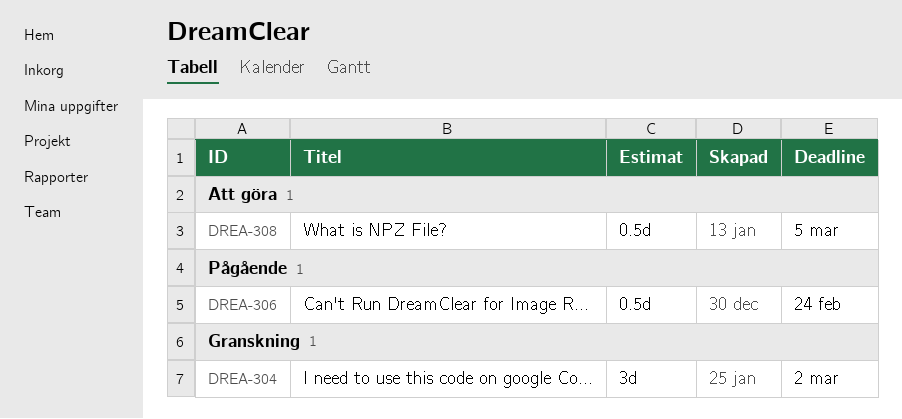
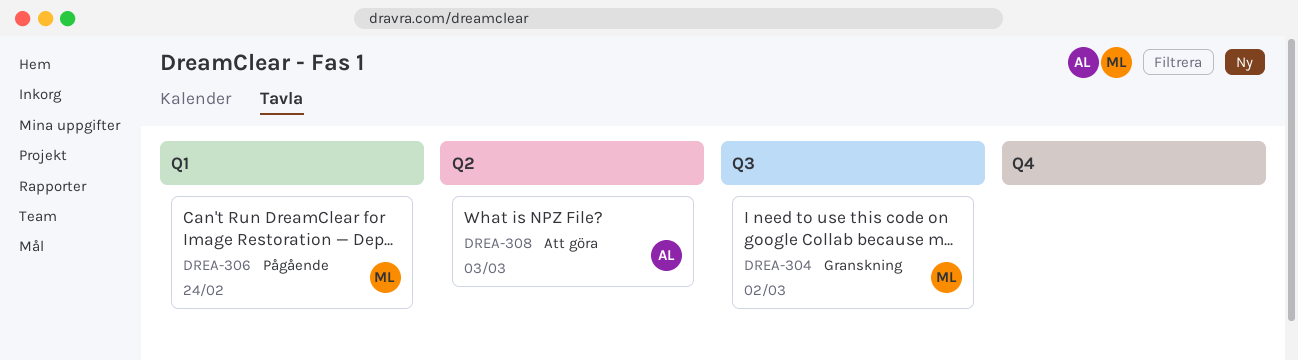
DREA-308, due: Mar 5 -> Mar 3

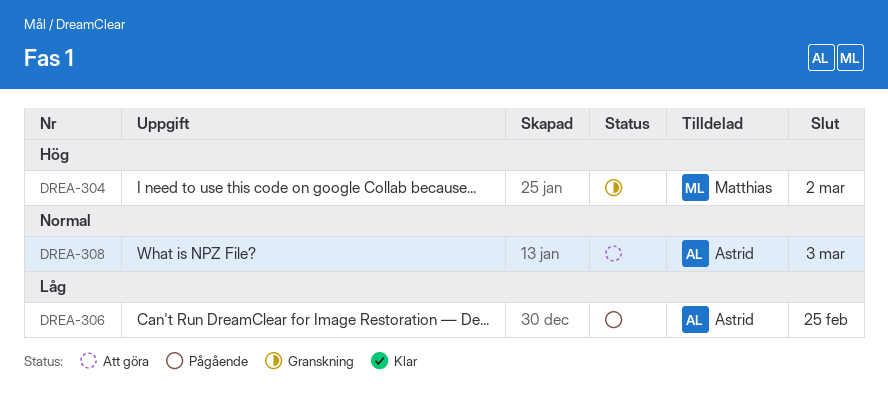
DREA-306, owner: Matthias -> Astrid
DREA-306, due: Feb 24 -> Feb 25

